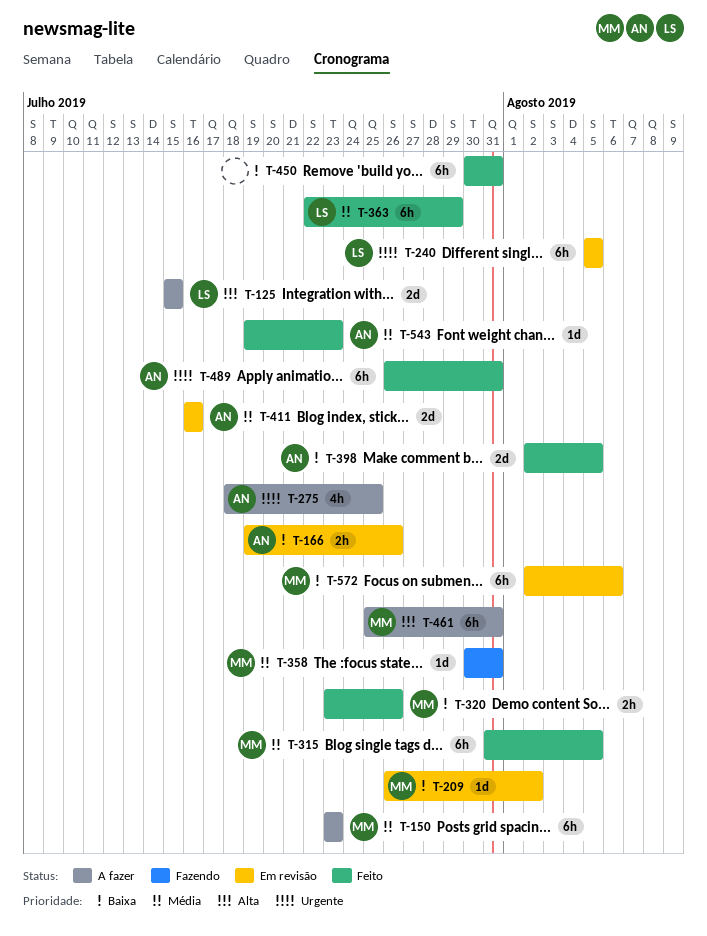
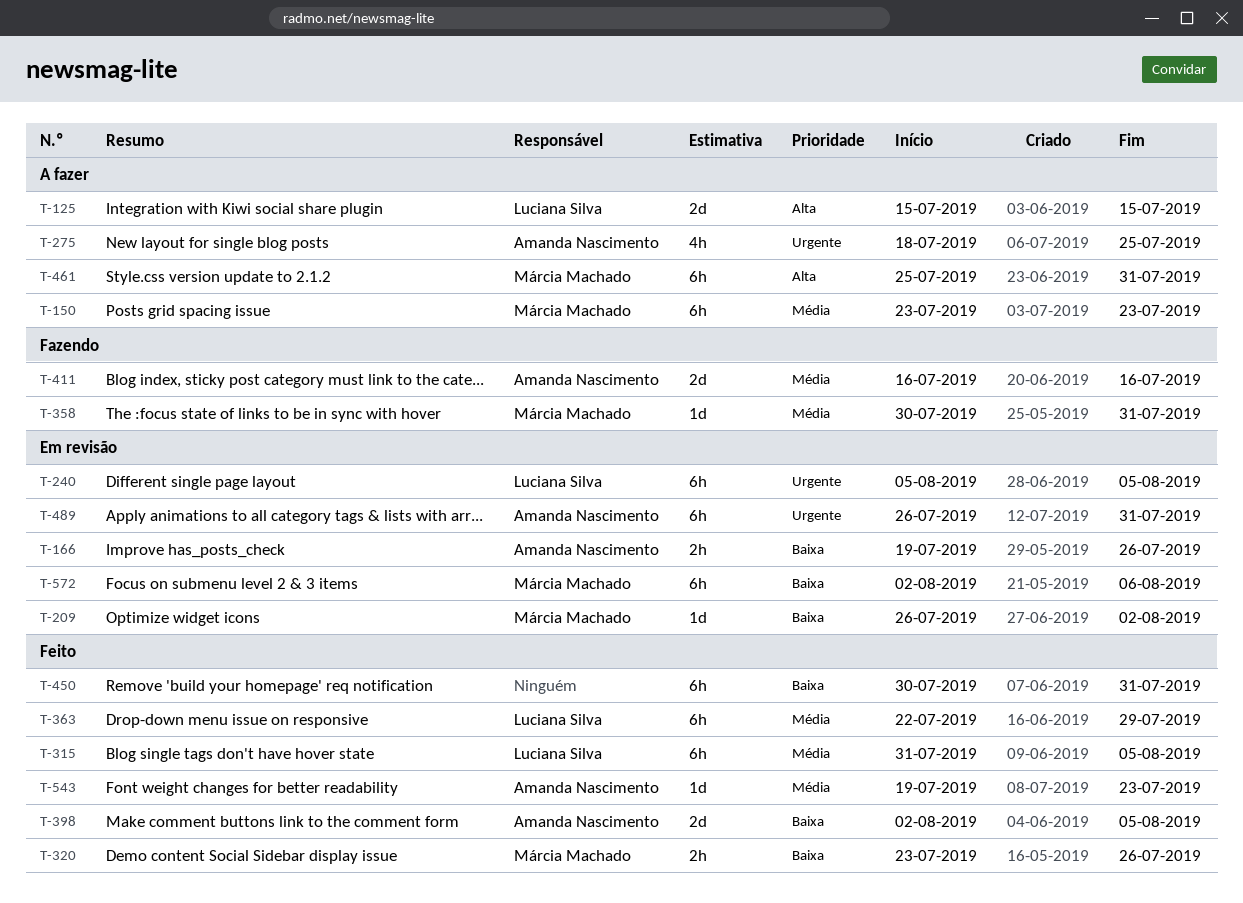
T-315, owner: Márcia Machado -> Luciana Silva
T-411, status: Em revisão -> Fazendo
T-489, status: Feito -> Em revisão

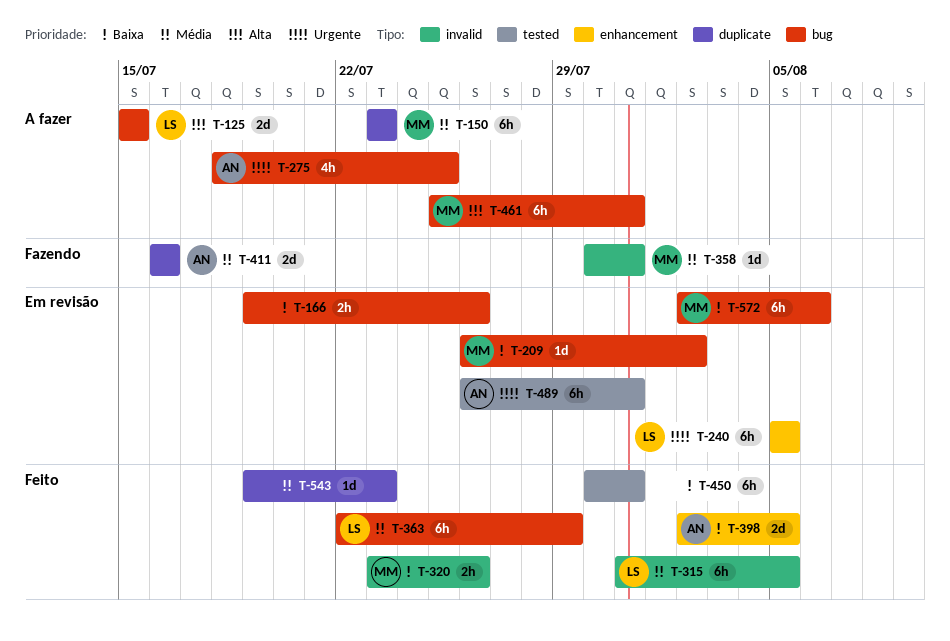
T-166, owner: Amanda Nascimento -> none
T-543, owner: Amanda Nascimento -> none

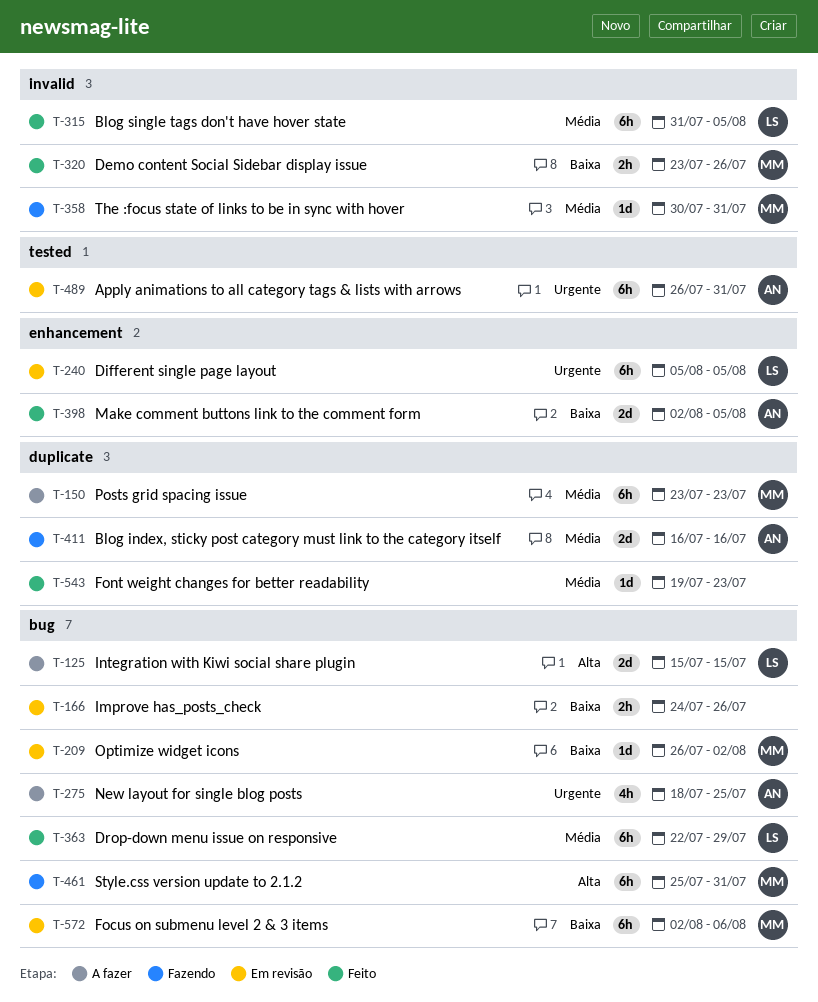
T-166, start: Jul 19 -> Jul 24
T-450: present -> none
T-461, status: A fazer -> Fazendo

